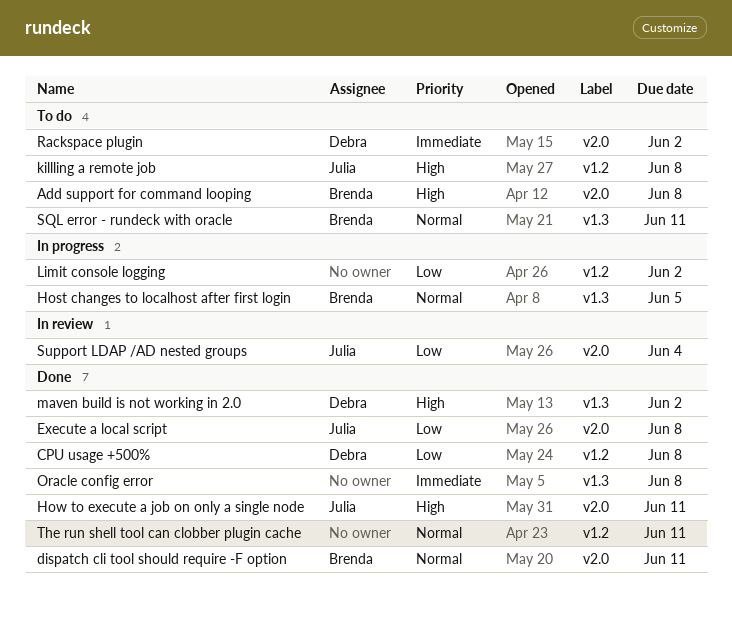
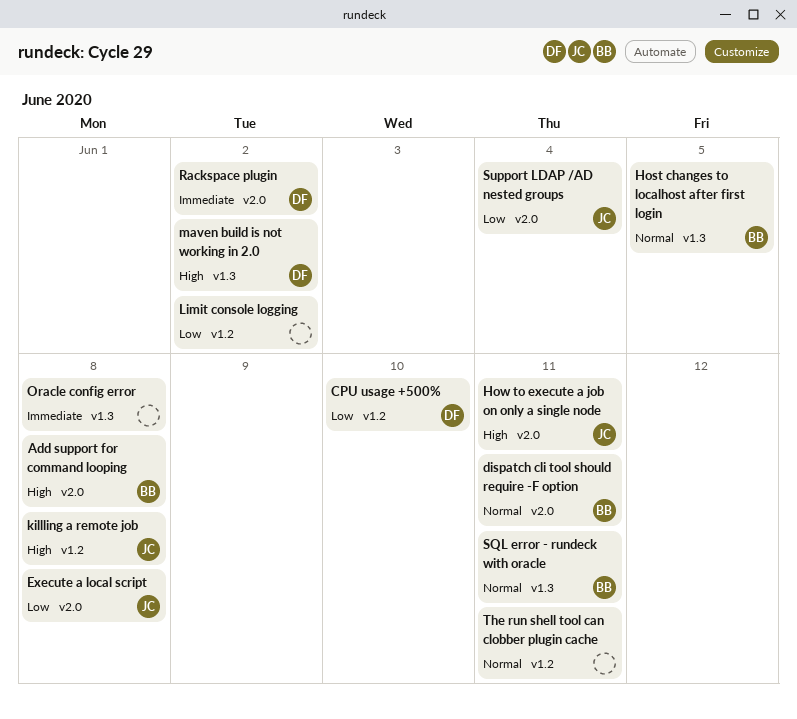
CPU usage +500%, due: Jun 8 -> Jun 10

